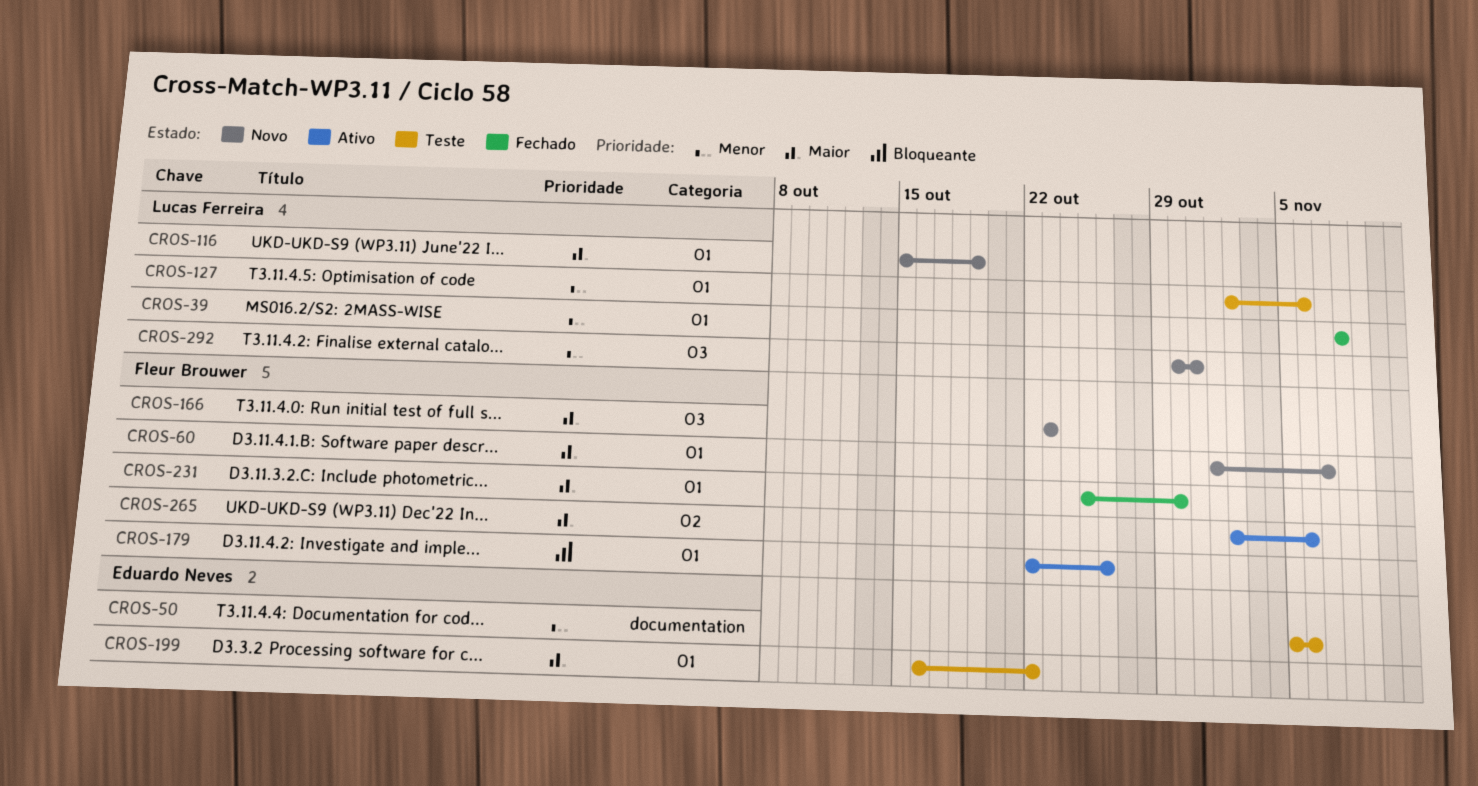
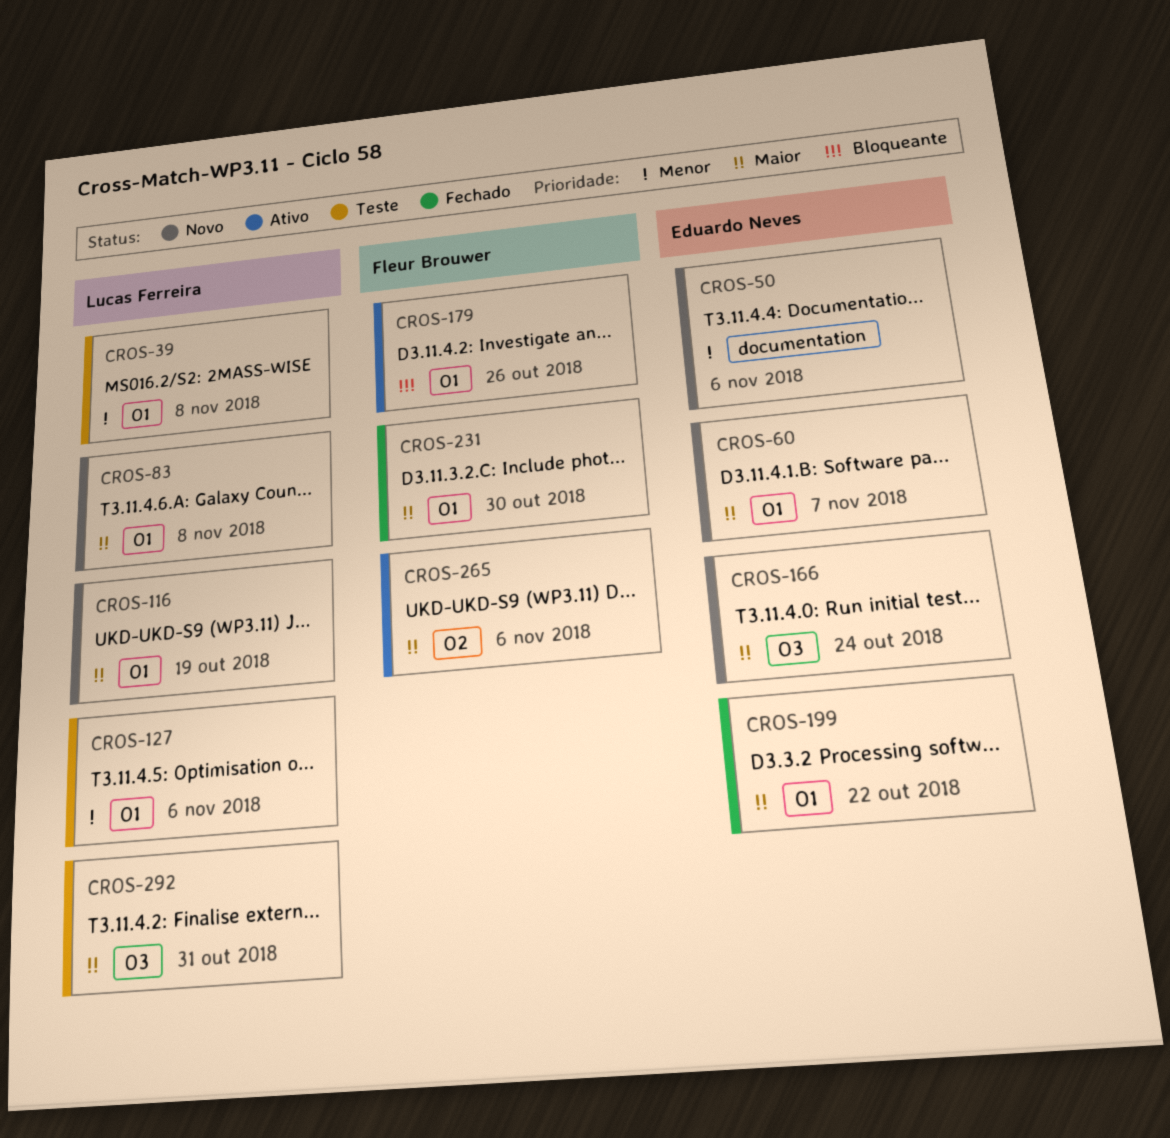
CROS-39, status: Fechado -> Teste
CROS-50, status: Teste -> Novo
CROS-60, owner: Fleur Brouwer -> Eduardo Neves
CROS-83: none -> present
CROS-166, owner: Fleur Brouwer -> Eduardo Neves
CROS-166, due: Oct 23 -> Oct 24
CROS-199, status: Teste -> Fechado
CROS-292, status: Novo -> Teste
CROS-292, priority: Menor -> Maior

